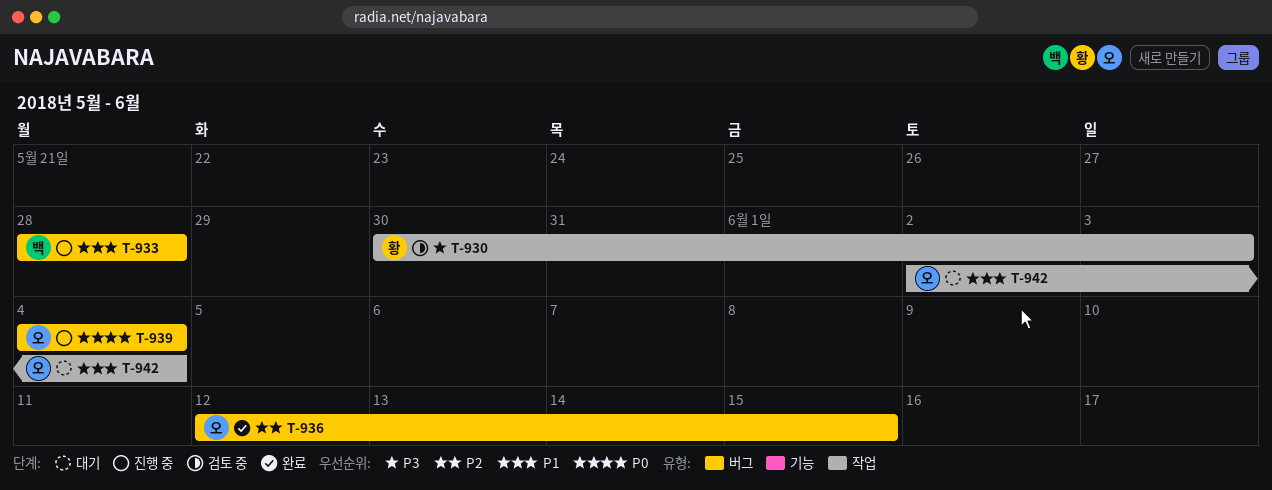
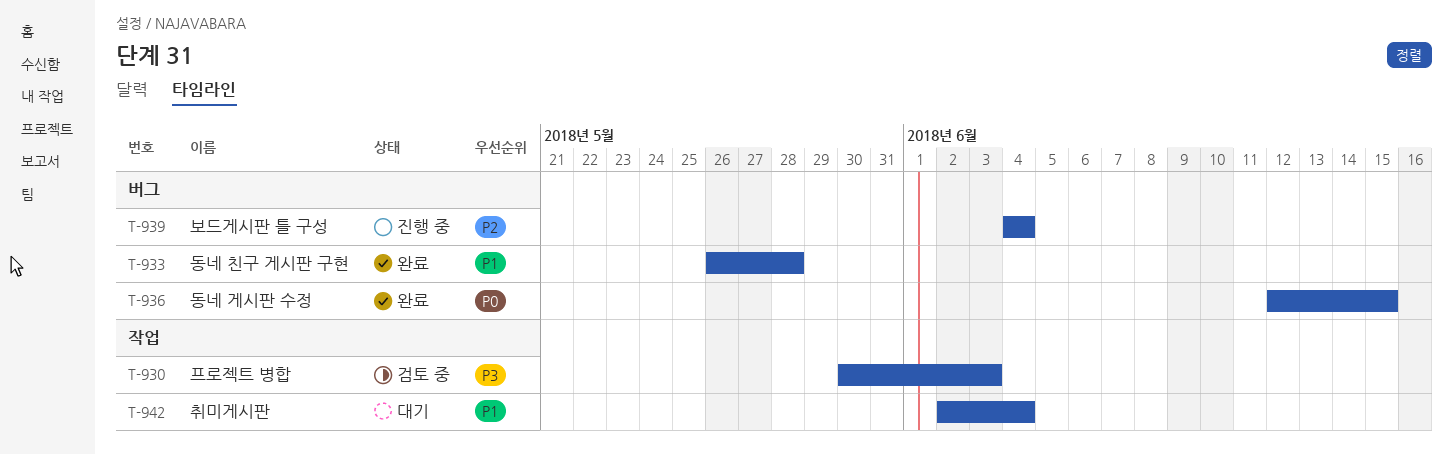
T-933, status: 진행 중 -> 완료
T-933, start: May 28 -> May 26
T-936, priority: P2 -> P0
T-939, priority: P0 -> P2

